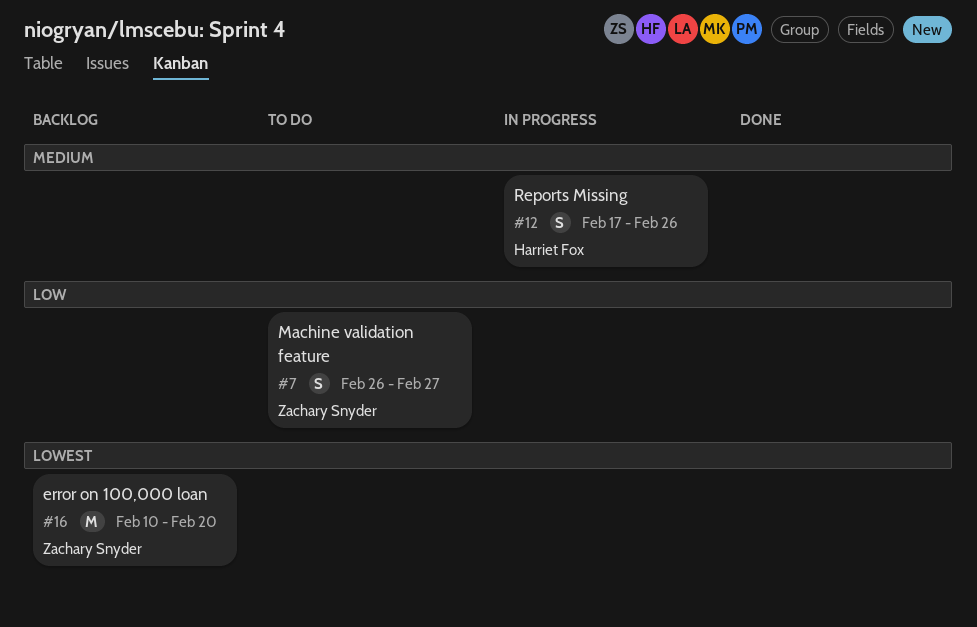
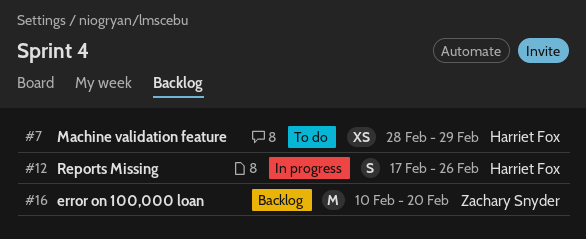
#7, owner: Zachary Snyder -> Harriet Fox
#7, estimate: S -> XS
#7, start: Feb 26 -> Feb 28
#7, due: Feb 27 -> Feb 29

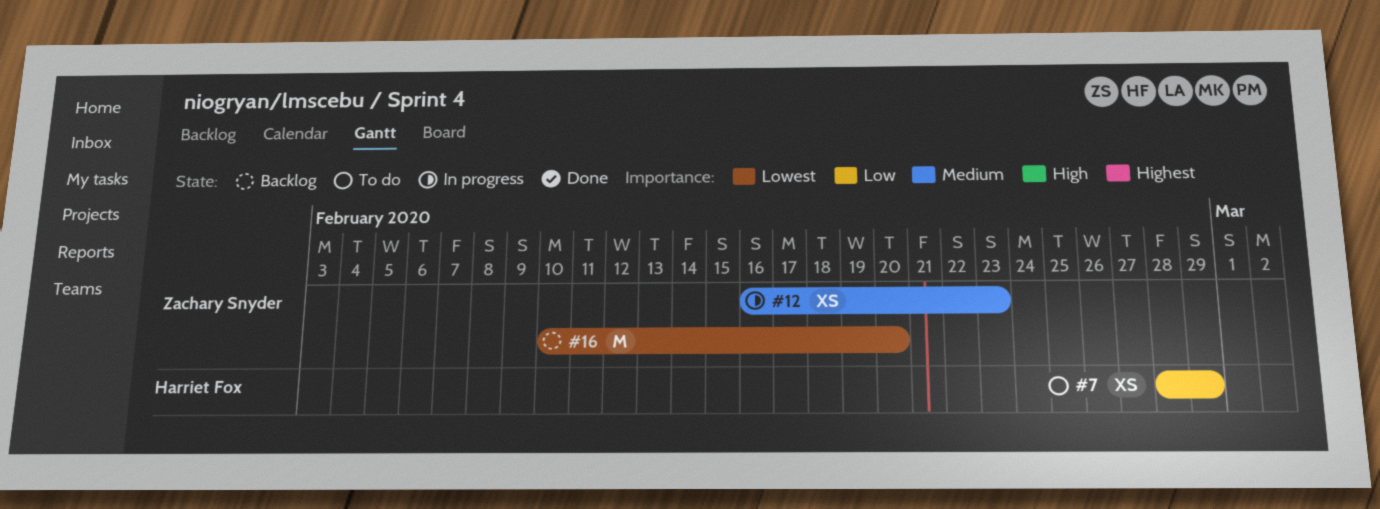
#12, owner: Harriet Fox -> Zachary Snyder
#12, estimate: S -> XS
#12, start: Feb 17 -> Feb 16
#12, due: Feb 26 -> Feb 23

